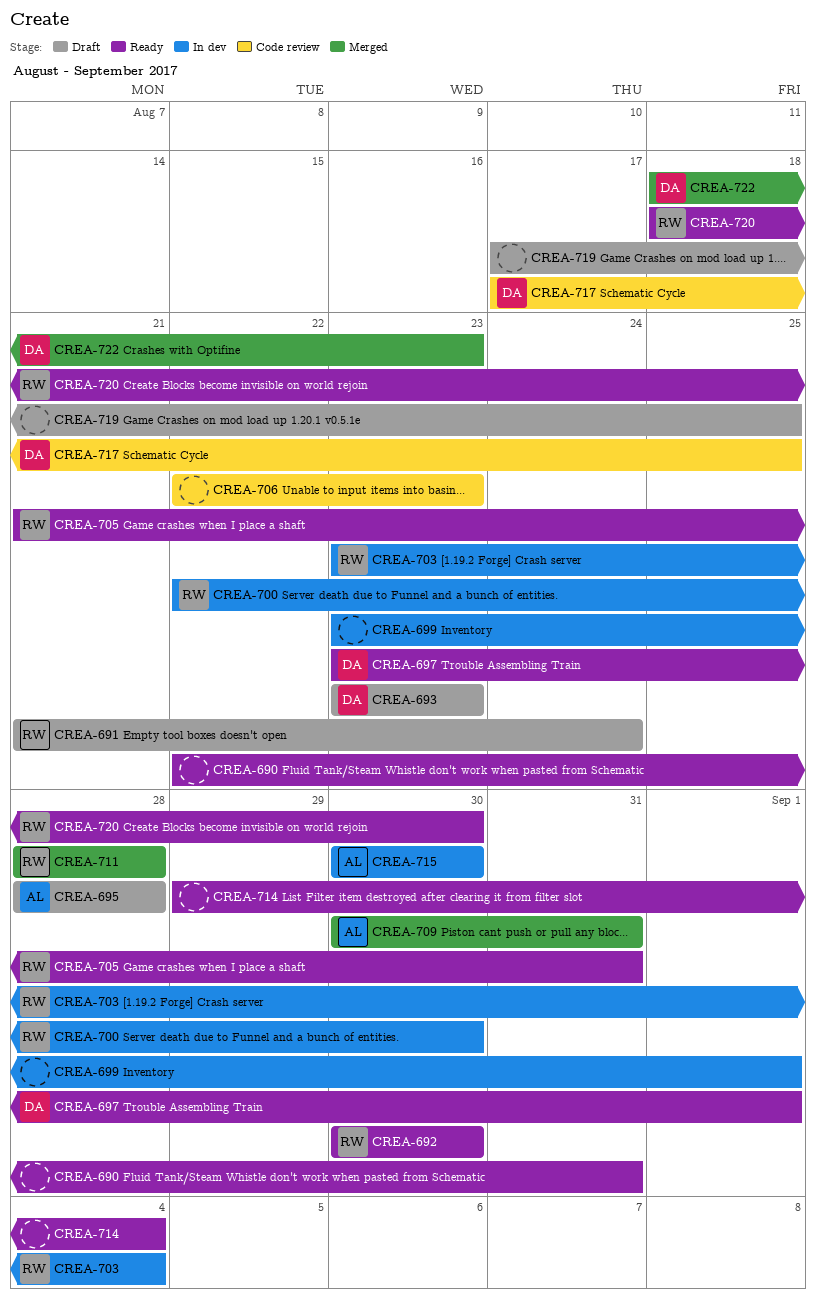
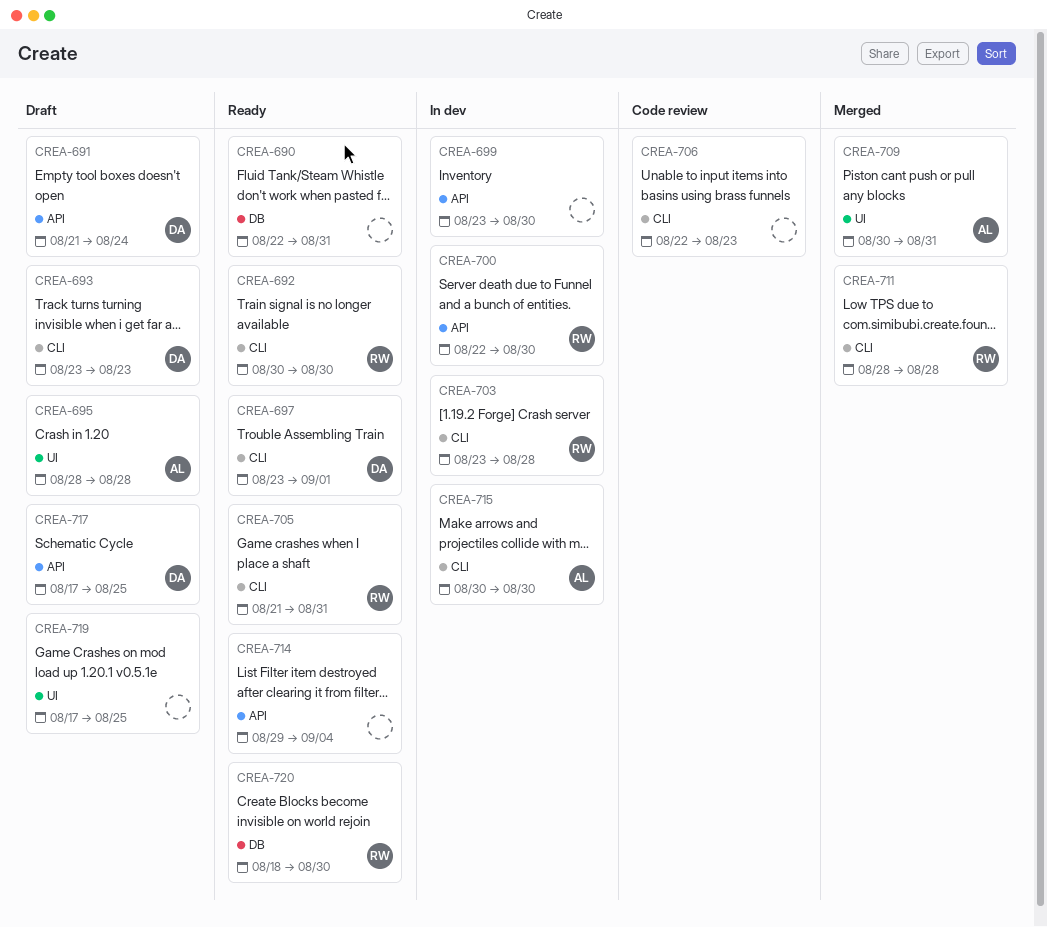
CREA-691, owner: RW -> DA
CREA-699, due: Sep 1 -> Aug 30
CREA-703, due: Sep 4 -> Aug 28
CREA-717, status: Code review -> Draft
CREA-722: present -> none

